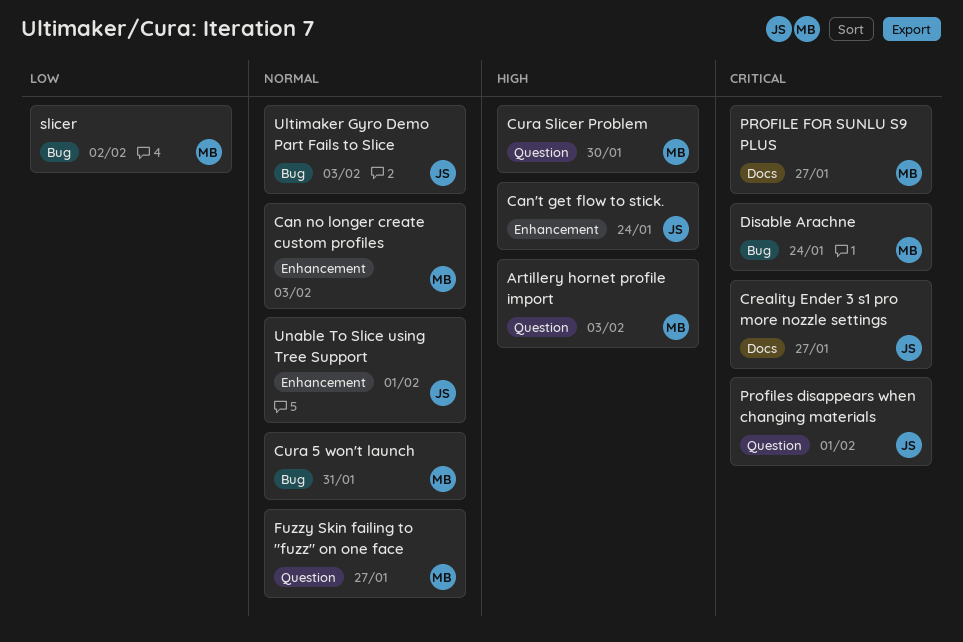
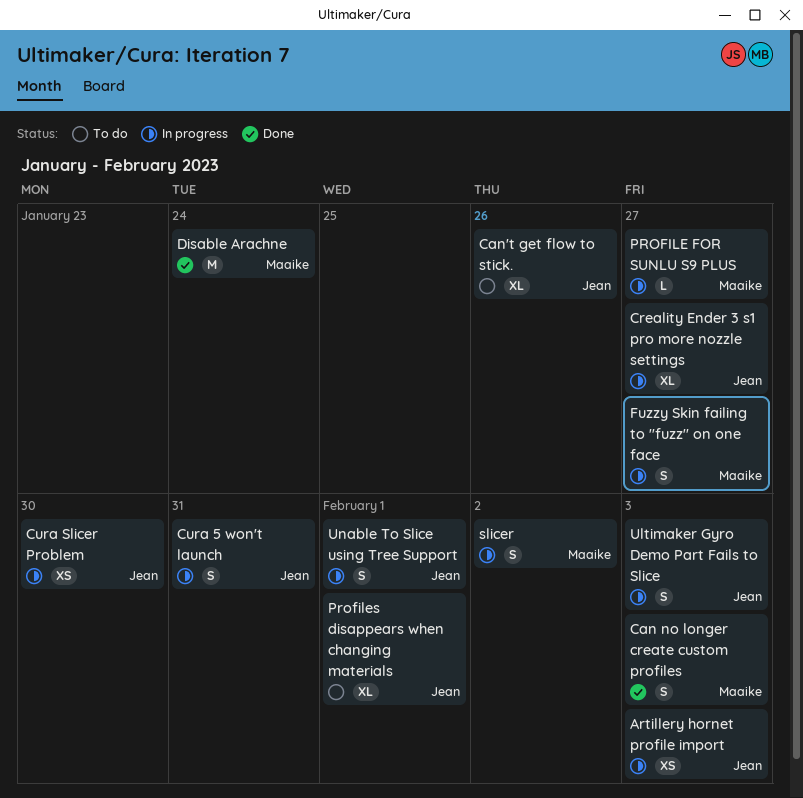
Artillery hornet profile import, owner: Maaike -> Jean
Can't get flow to stick., due: Jan 24 -> Jan 26
Cura 5 won't launch, owner: Maaike -> Jean
Cura Slicer Problem, owner: Maaike -> Jean

